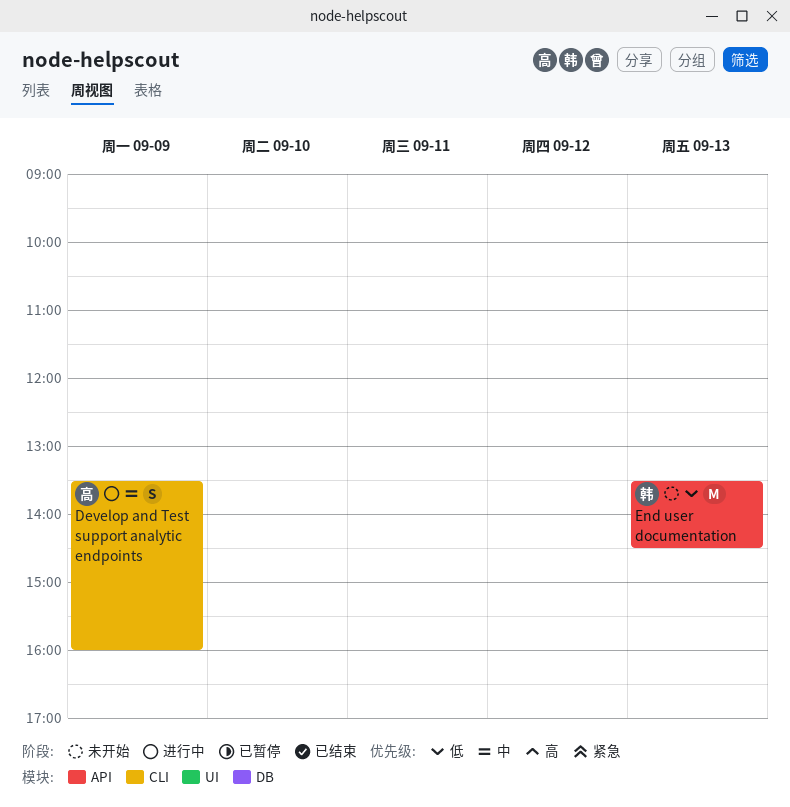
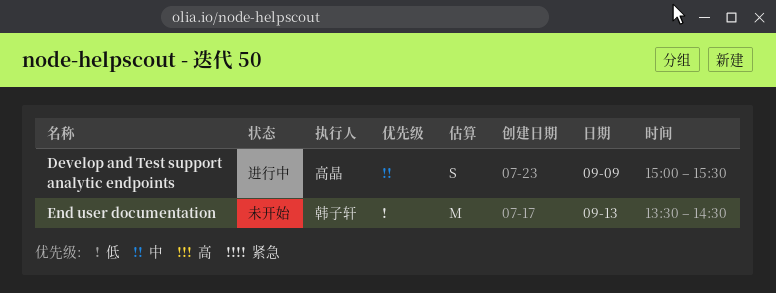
Develop and Test support analytic endpoints, begins: 13:30 -> 15:00
Develop and Test support analytic endpoints, ends: 16:00 -> 15:30

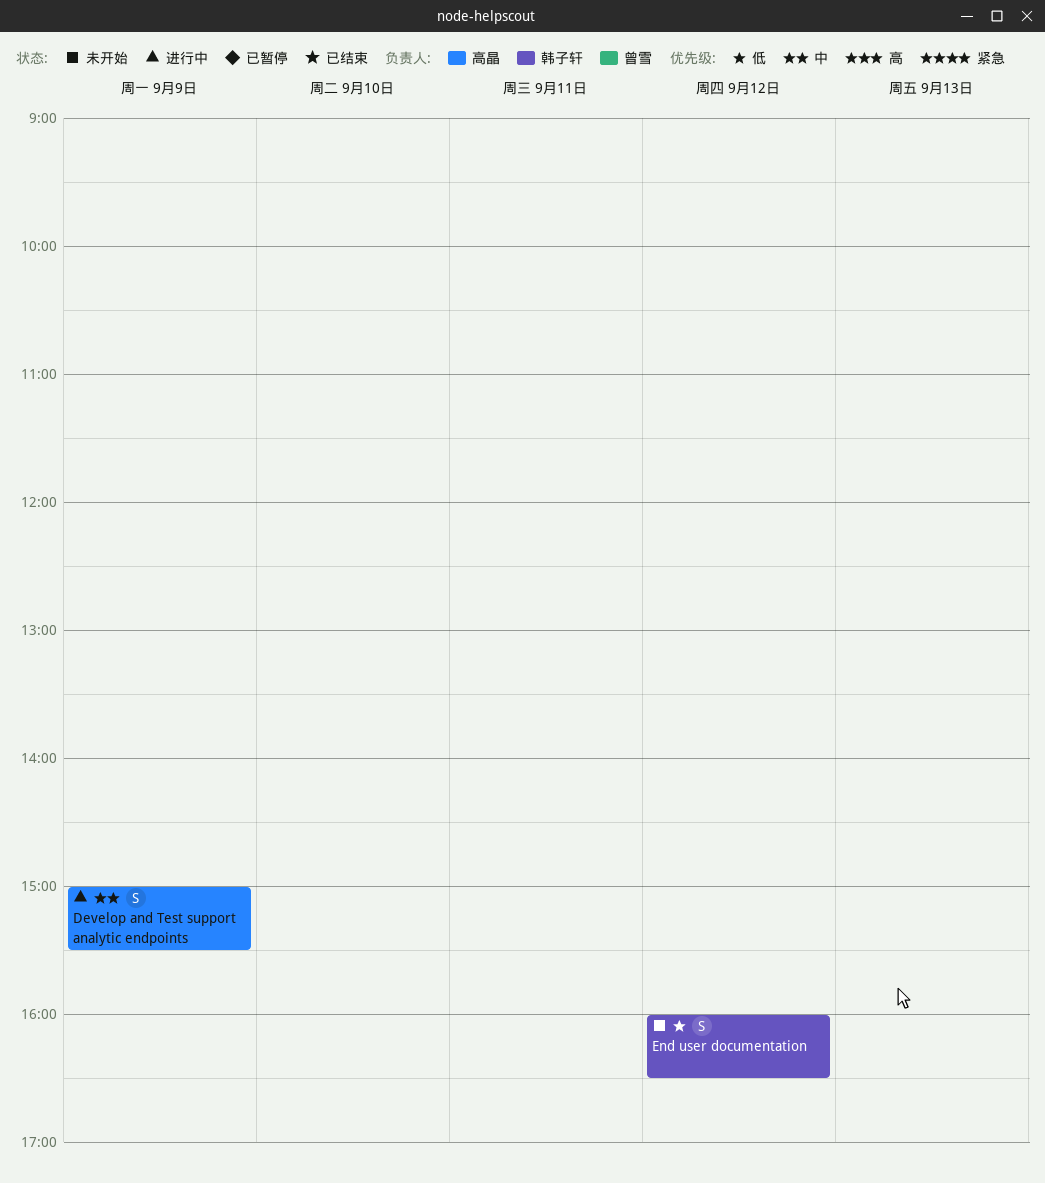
End user documentation, estimate: M -> S
End user documentation, day: Sep 13 -> Sep 12
End user documentation, begins: 13:30 -> 16:00
End user documentation, ends: 14:30 -> 16:30

